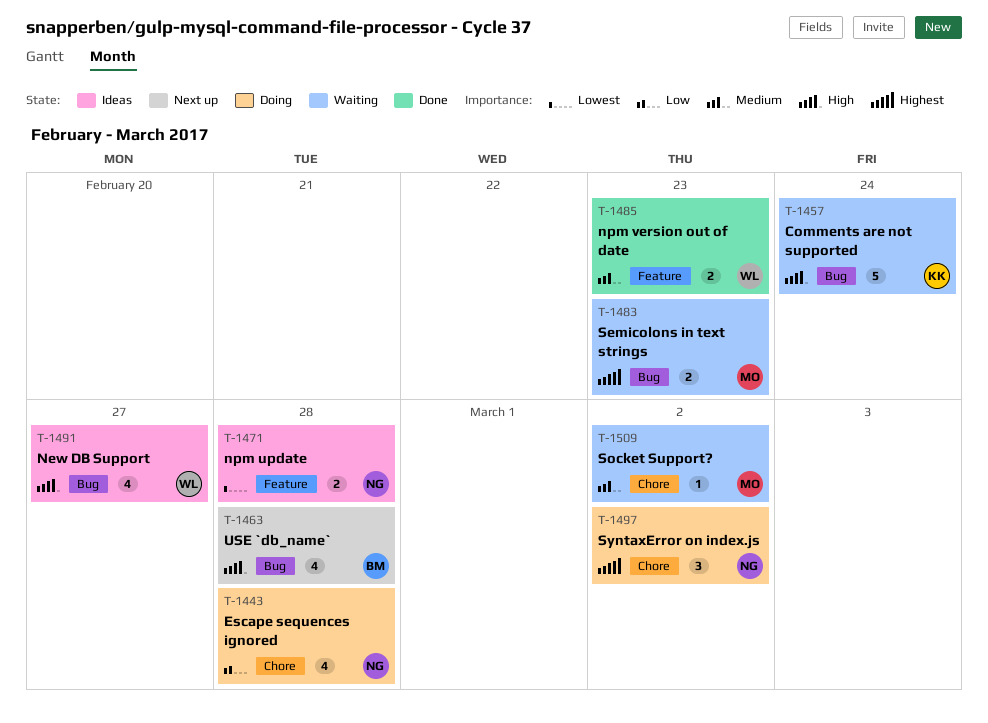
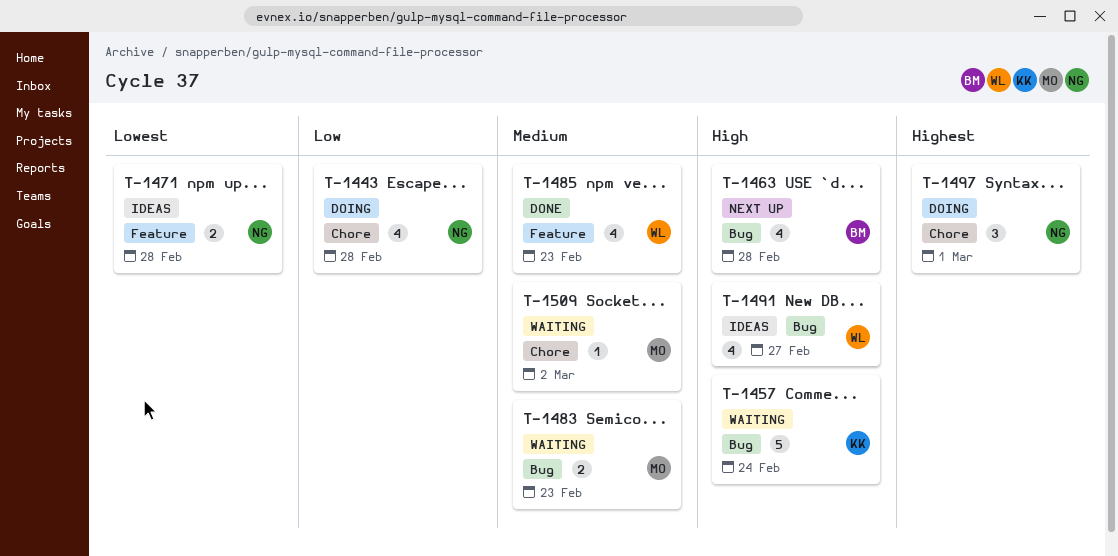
T-1483, priority: Highest -> Medium
T-1485, estimate: 2 -> 4
T-1497, due: Mar 2 -> Mar 1

